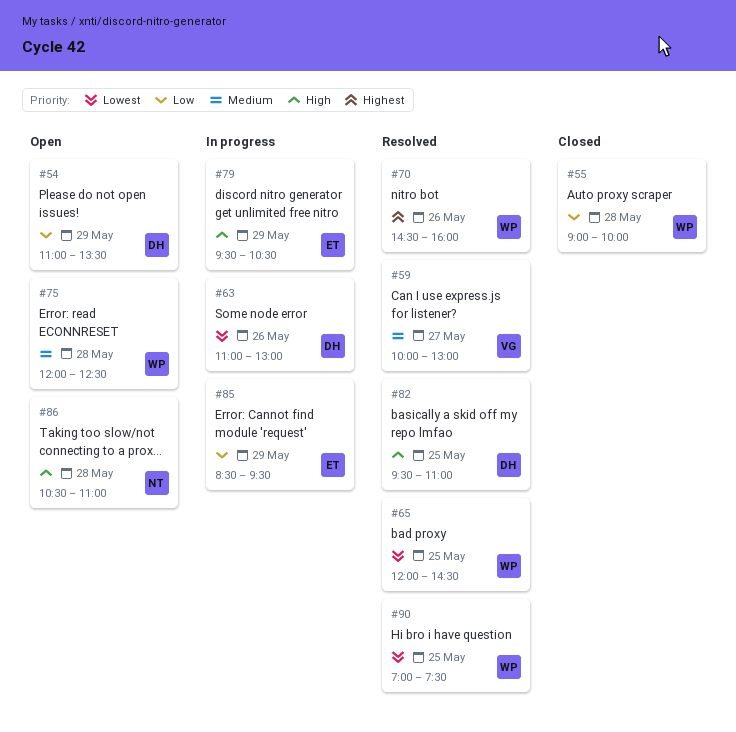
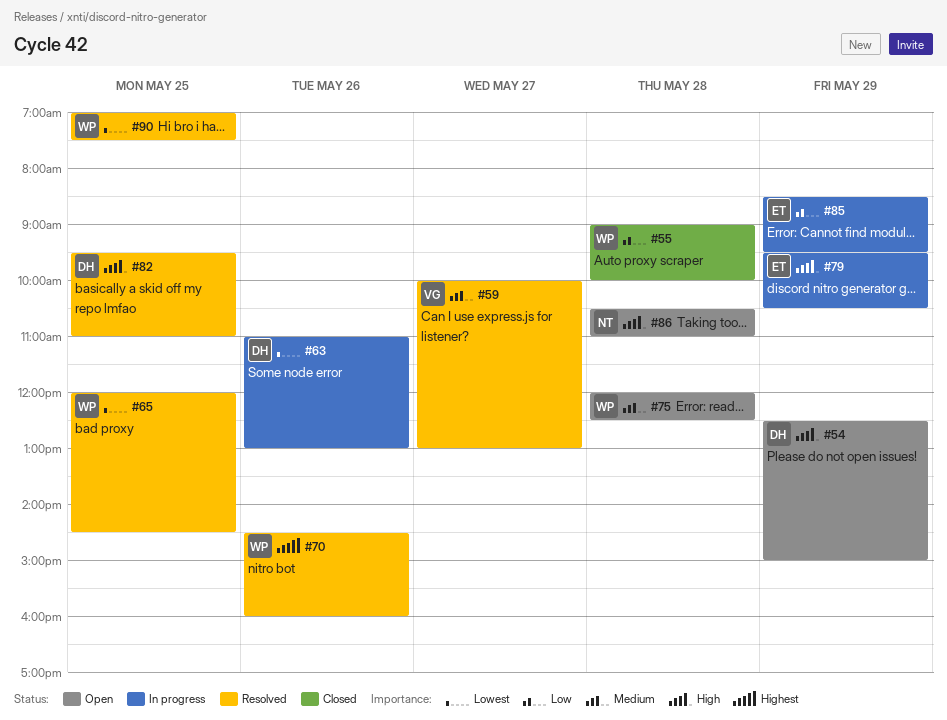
#54, priority: Low -> High
#54, begins: 11:00 -> 12:30
#54, ends: 13:30 -> 15:00

